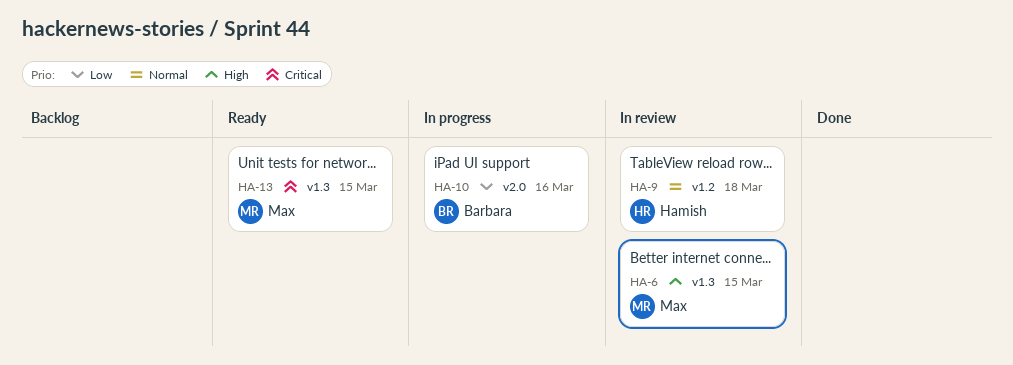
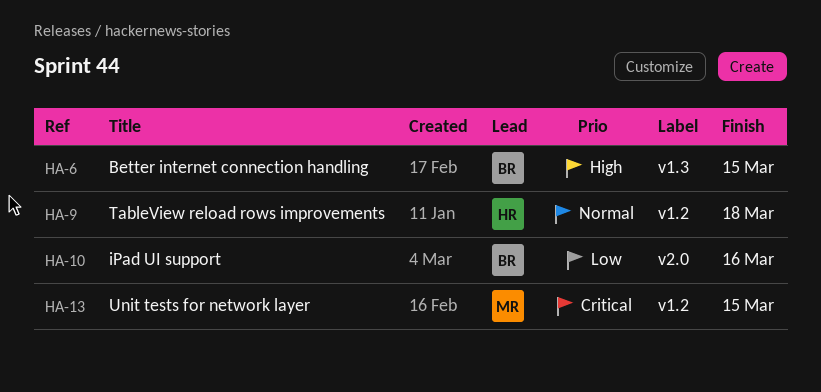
HA-6, owner: Max -> Barbara
HA-13, label: v1.3 -> v1.2

